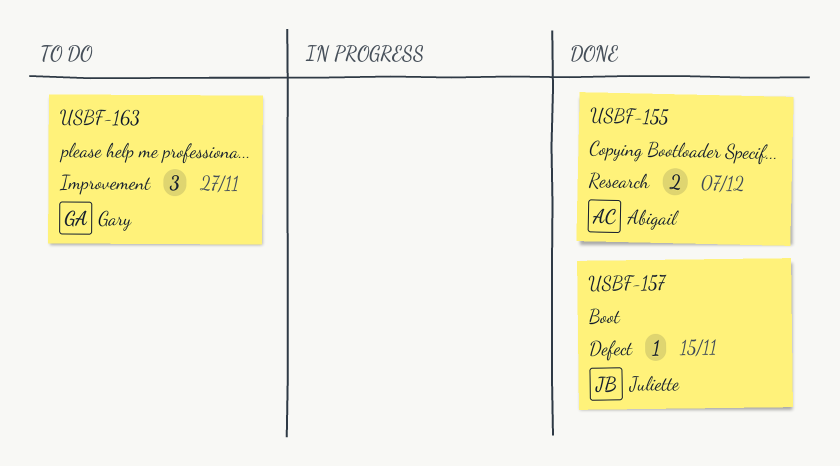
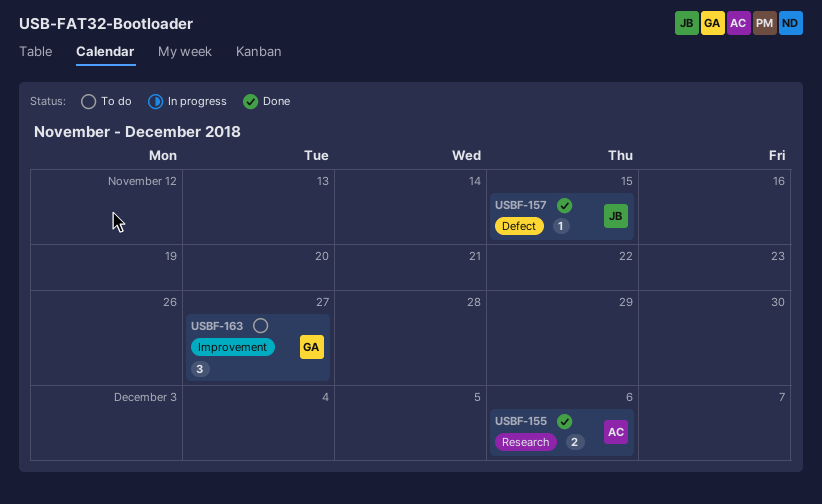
USBF-155, due: Dec 7 -> Dec 6

